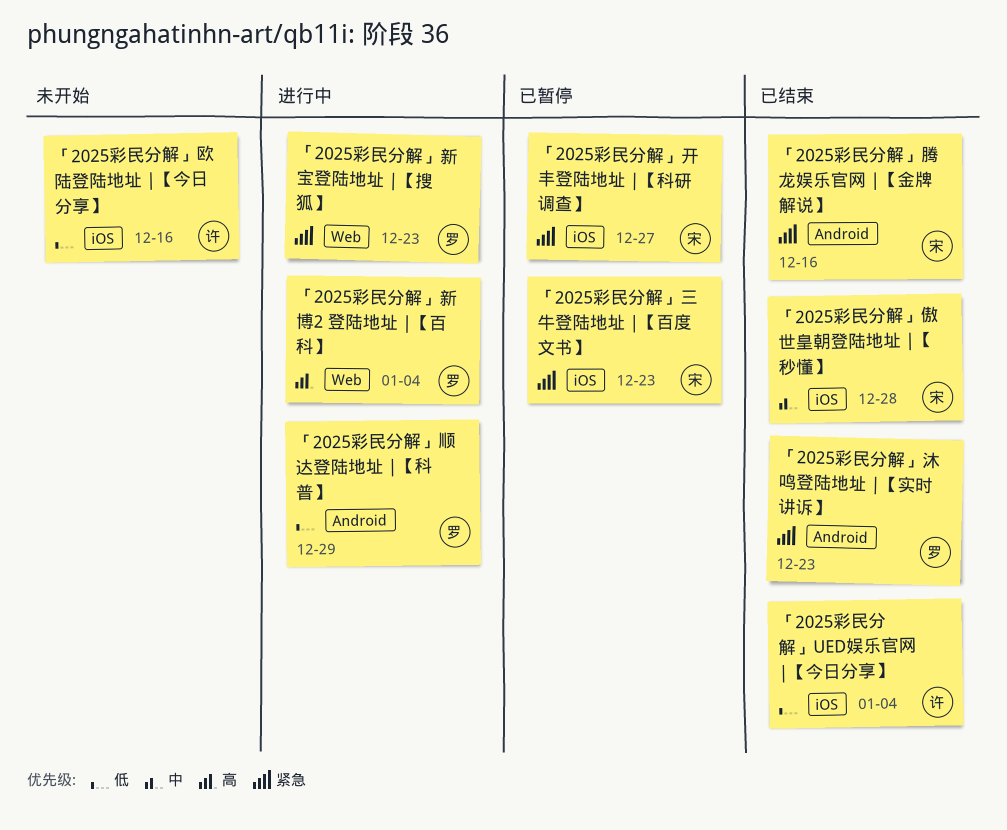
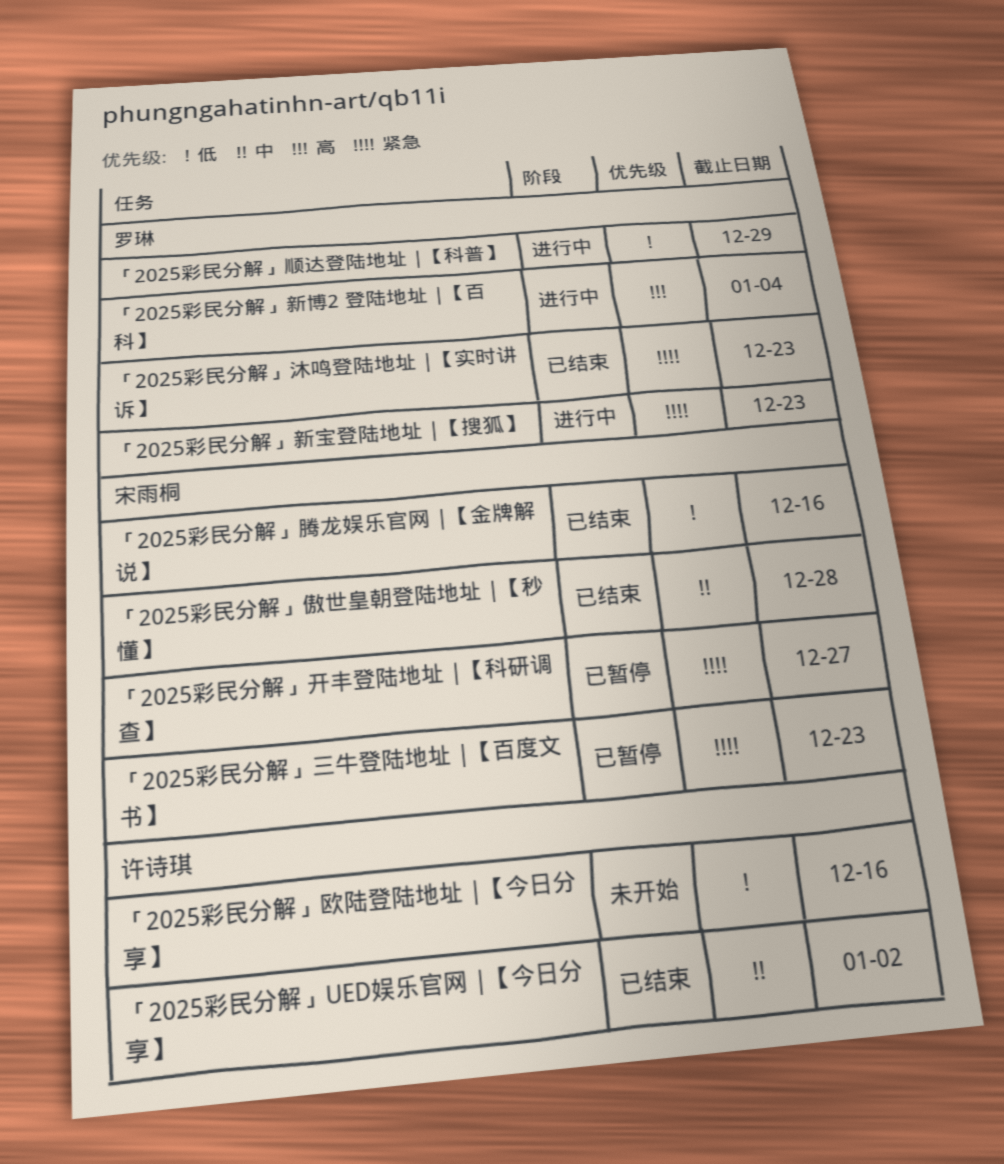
「2025彩民分解」UED娱乐官网 |【今日分享】, priority: 低 -> 中
「2025彩民分解」UED娱乐官网 |【今日分享】, due: Jan 4 -> Jan 2
「2025彩民分解」腾龙娱乐官网 |【金牌解说】, priority: 紧急 -> 低

